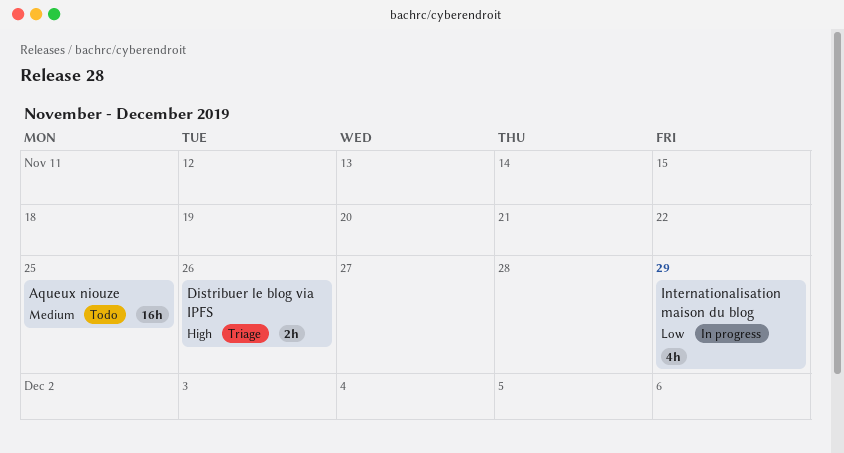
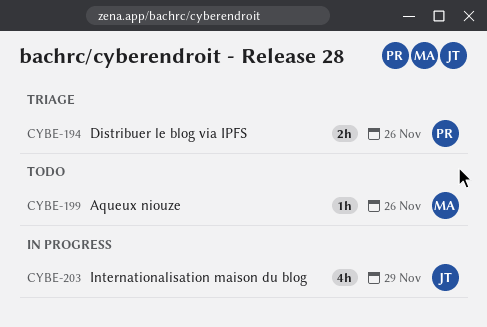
Aqueux niouze, estimate: 16h -> 1h
Aqueux niouze, due: Nov 25 -> Nov 26

